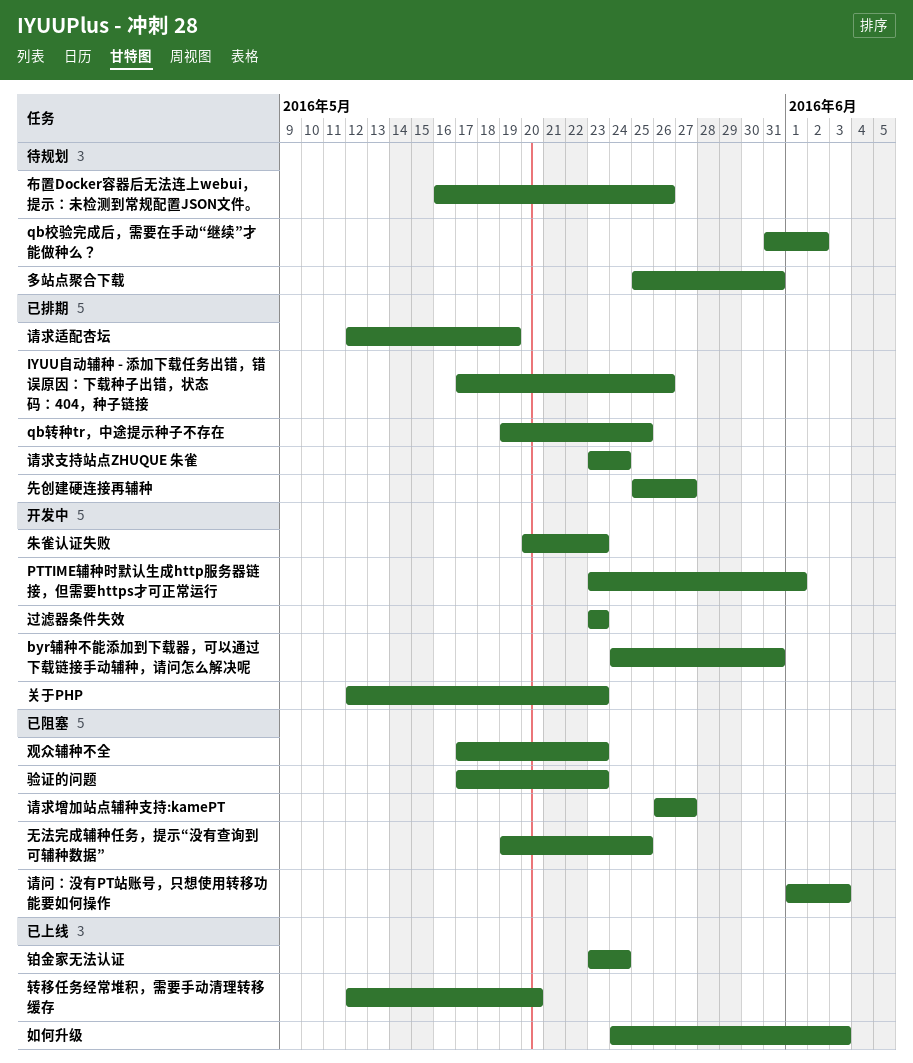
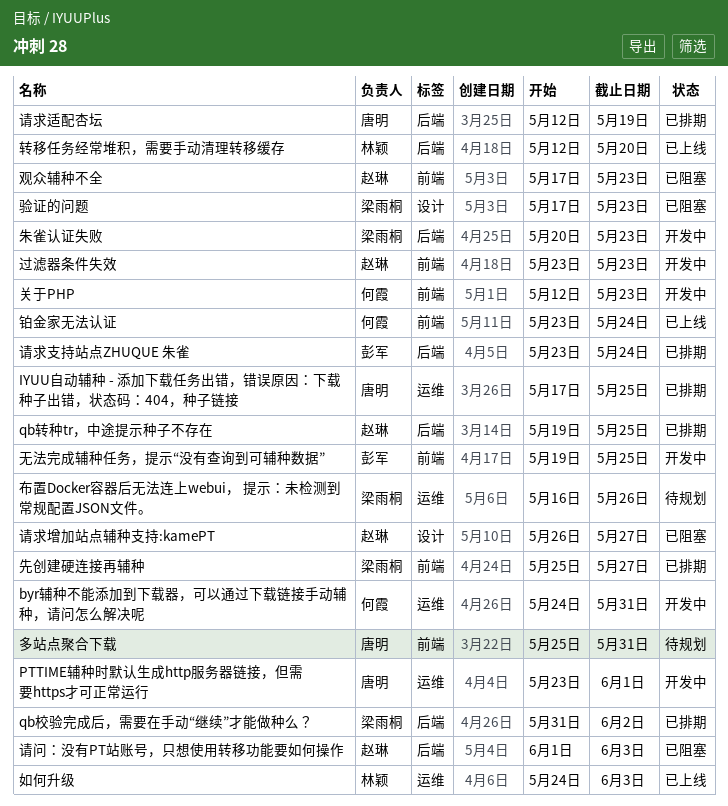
IYUU自动辅种 - 添加下载任务出错，错误原因：下载种子出错，状态码：404，种子链接, due: May 26 -> May 25
qb校验完成后，需要在手动“继续”才能做种么？, status: 待规划 -> 已排期
无法完成辅种任务，提示“没有查询到可辅种数据”, status: 已阻塞 -> 开发中

